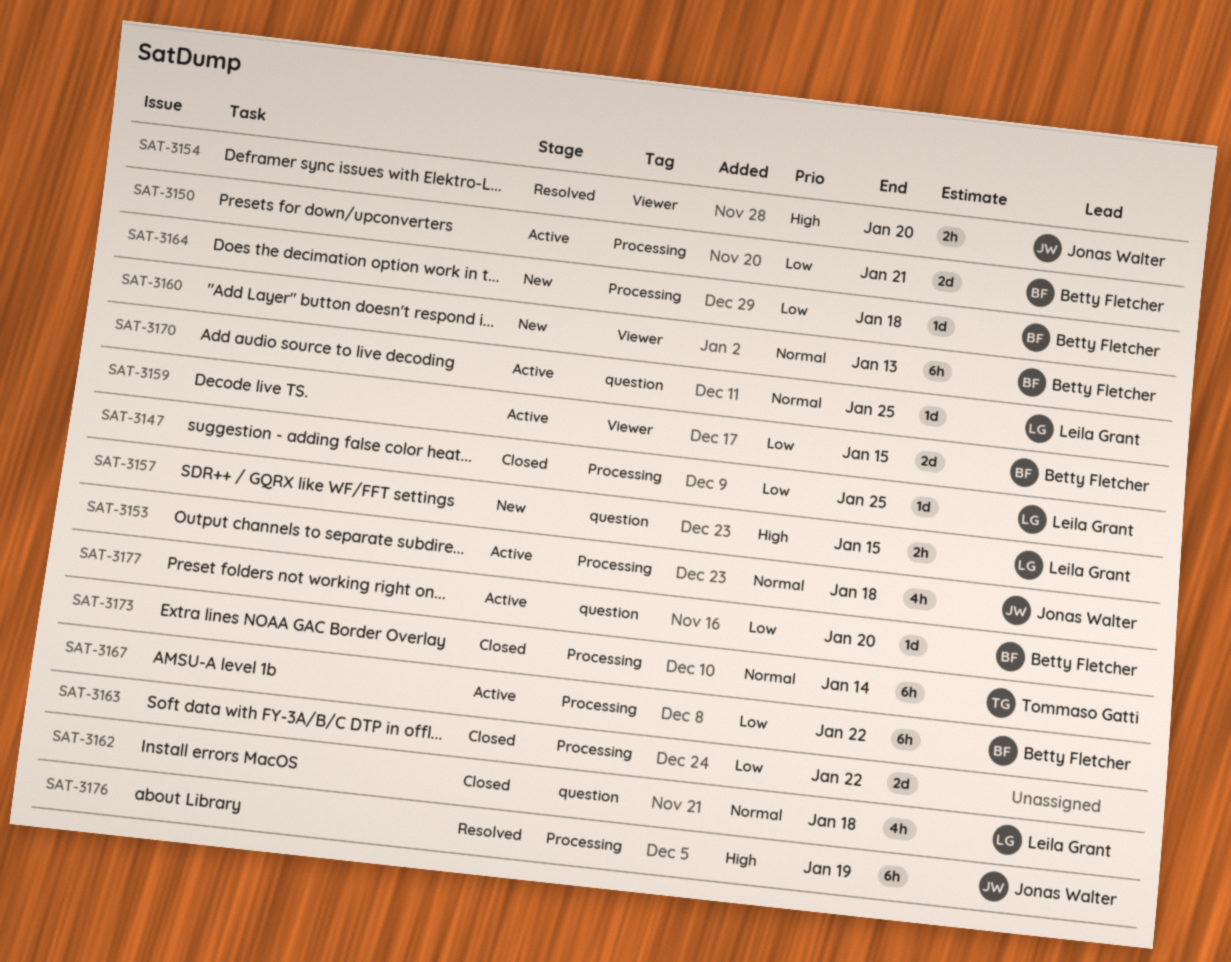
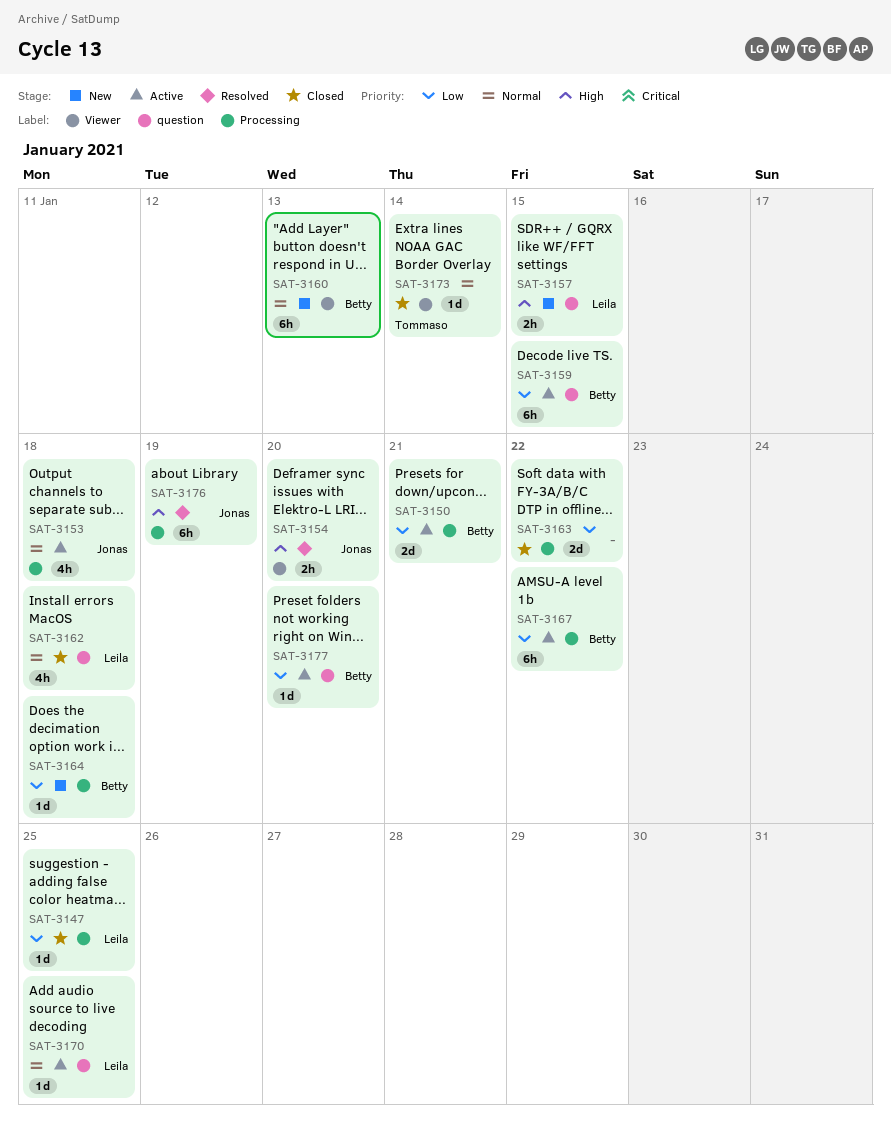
SAT-3159, label: Viewer -> question
SAT-3159, estimate: 2d -> 6h
SAT-3173, label: Processing -> Viewer
SAT-3173, estimate: 6h -> 1d

